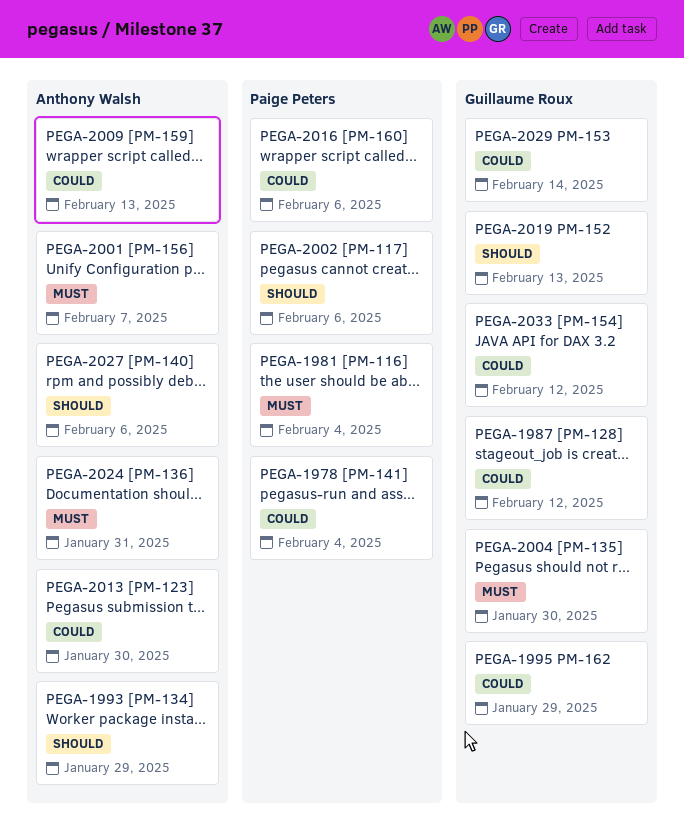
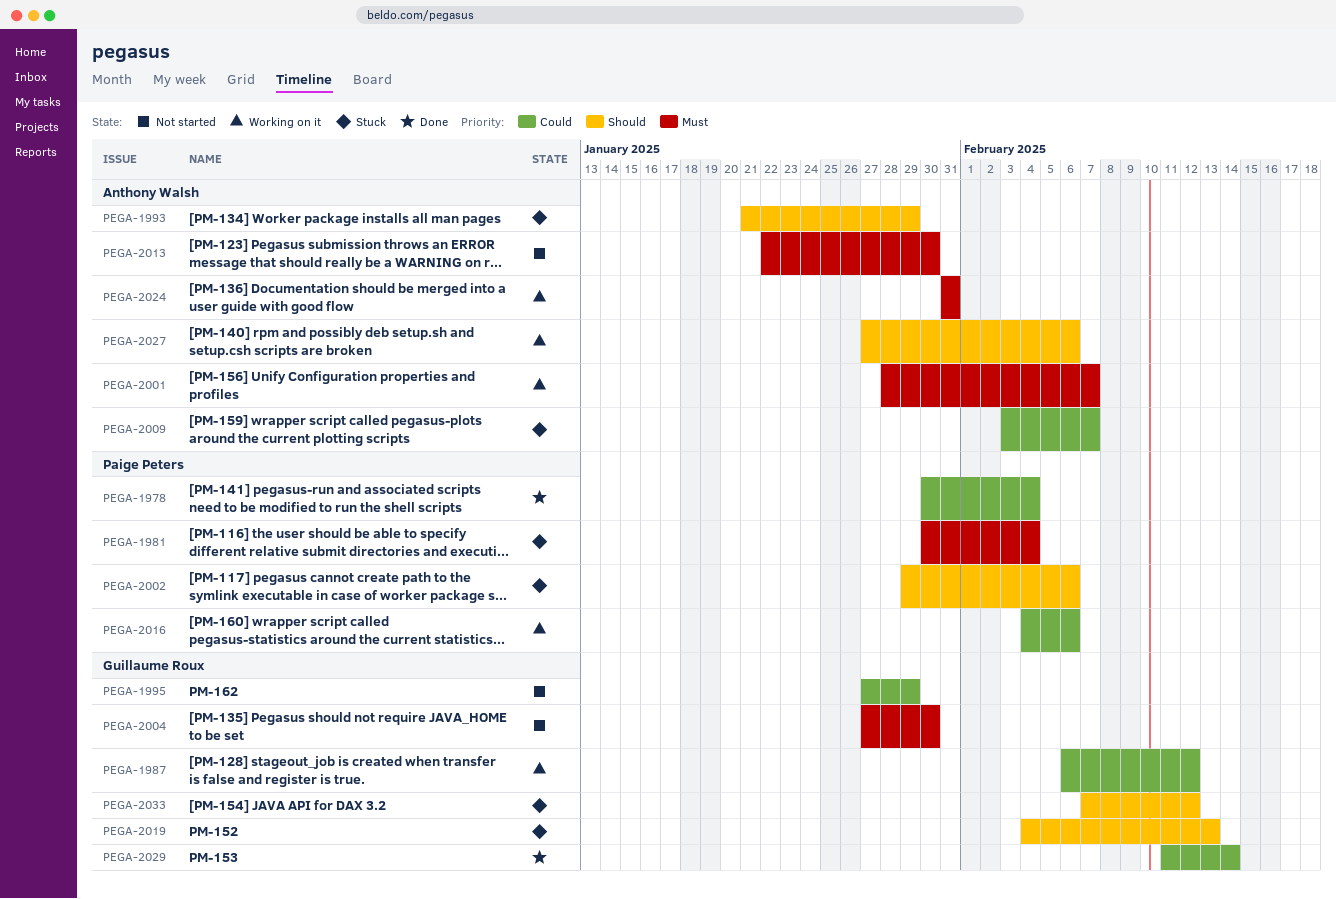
PEGA-2009, due: Feb 13 -> Feb 7
PEGA-2013, priority: Could -> Must
PEGA-2033, priority: Could -> Should

